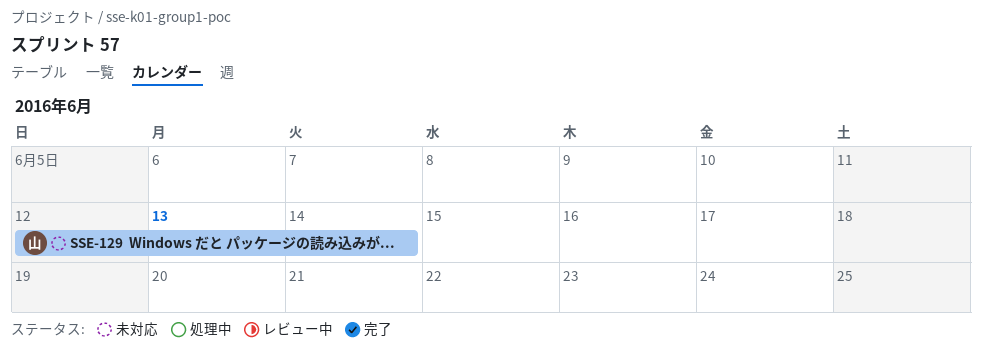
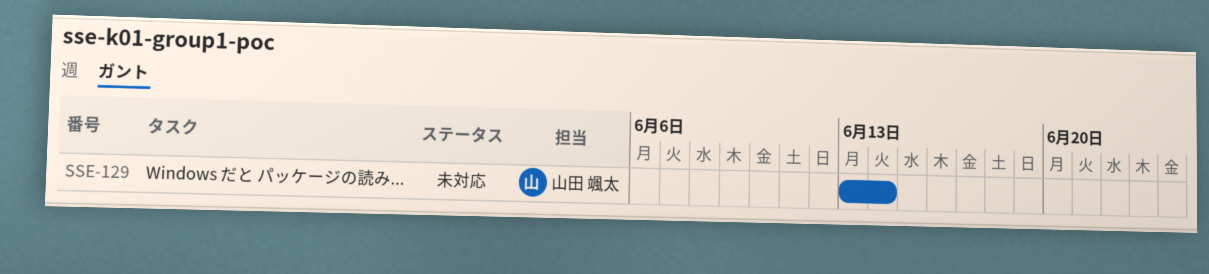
SSE-129, start: Jun 12 -> Jun 13

